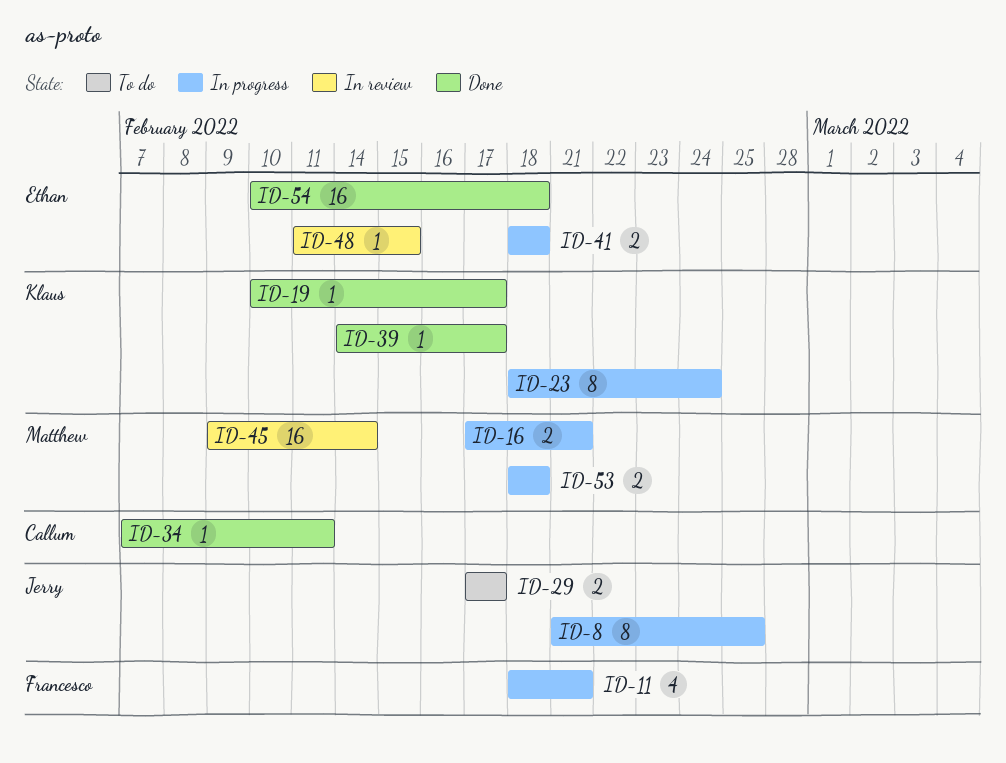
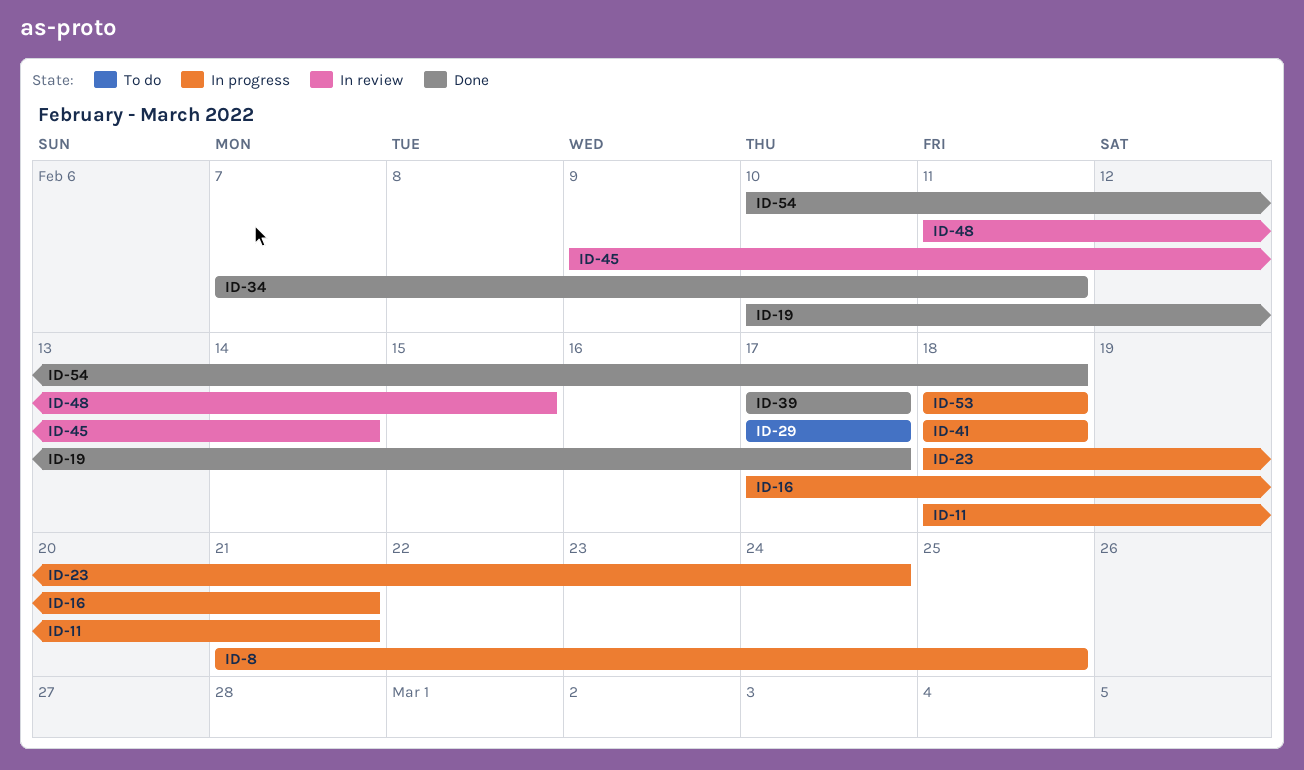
ID-39, start: Feb 14 -> Feb 17

